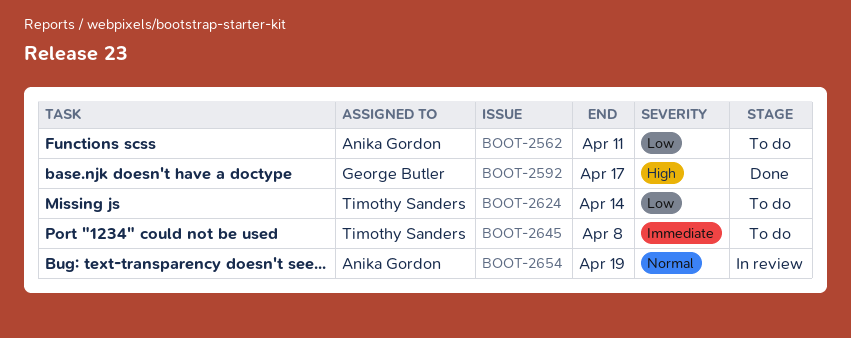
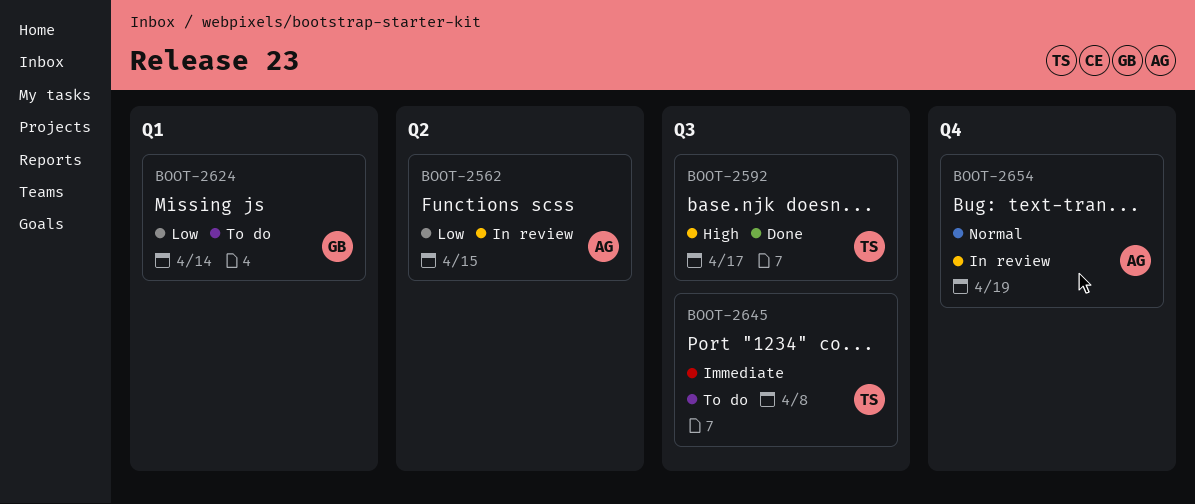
BOOT-2562, status: To do -> In review
BOOT-2562, due: Apr 11 -> Apr 15
BOOT-2592, owner: George Butler -> Timothy Sanders
BOOT-2624, owner: Timothy Sanders -> George Butler

